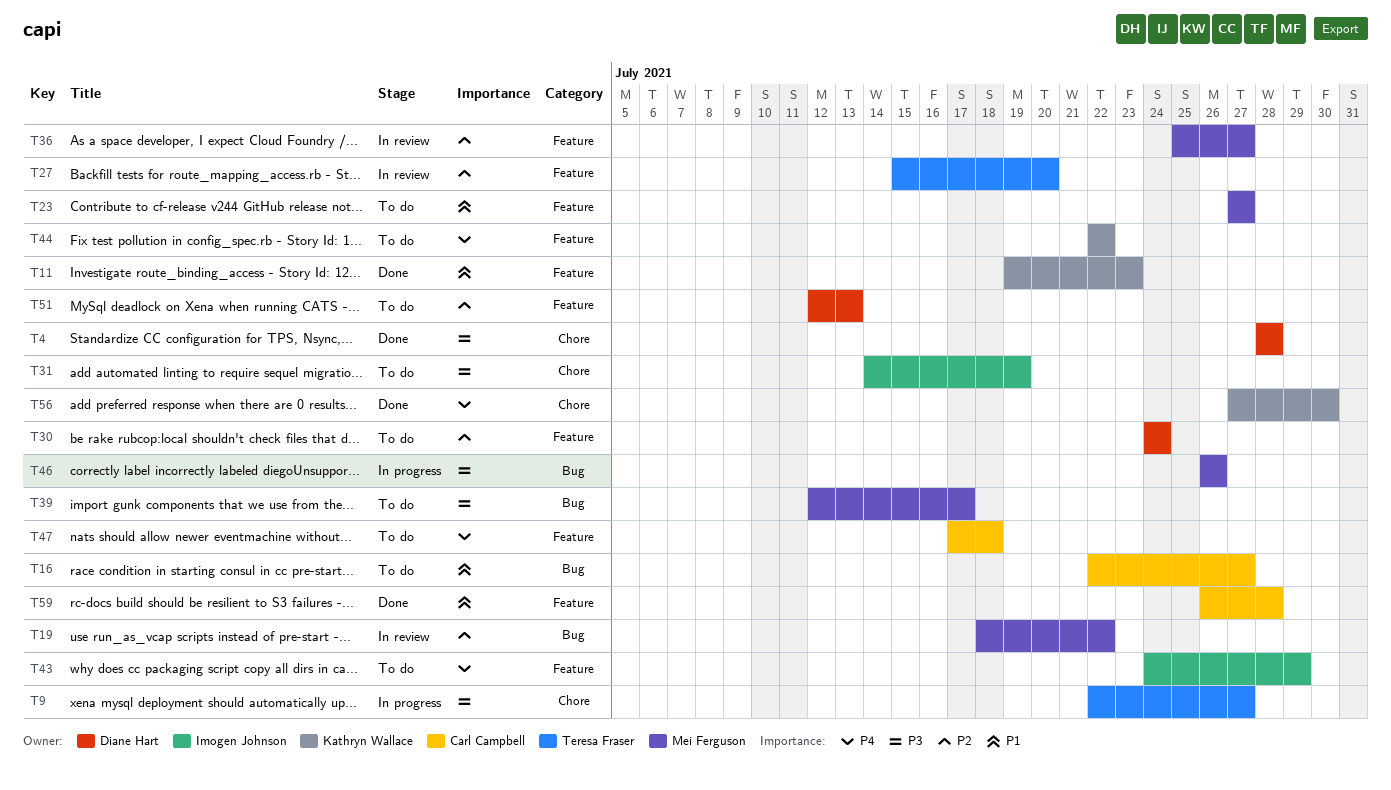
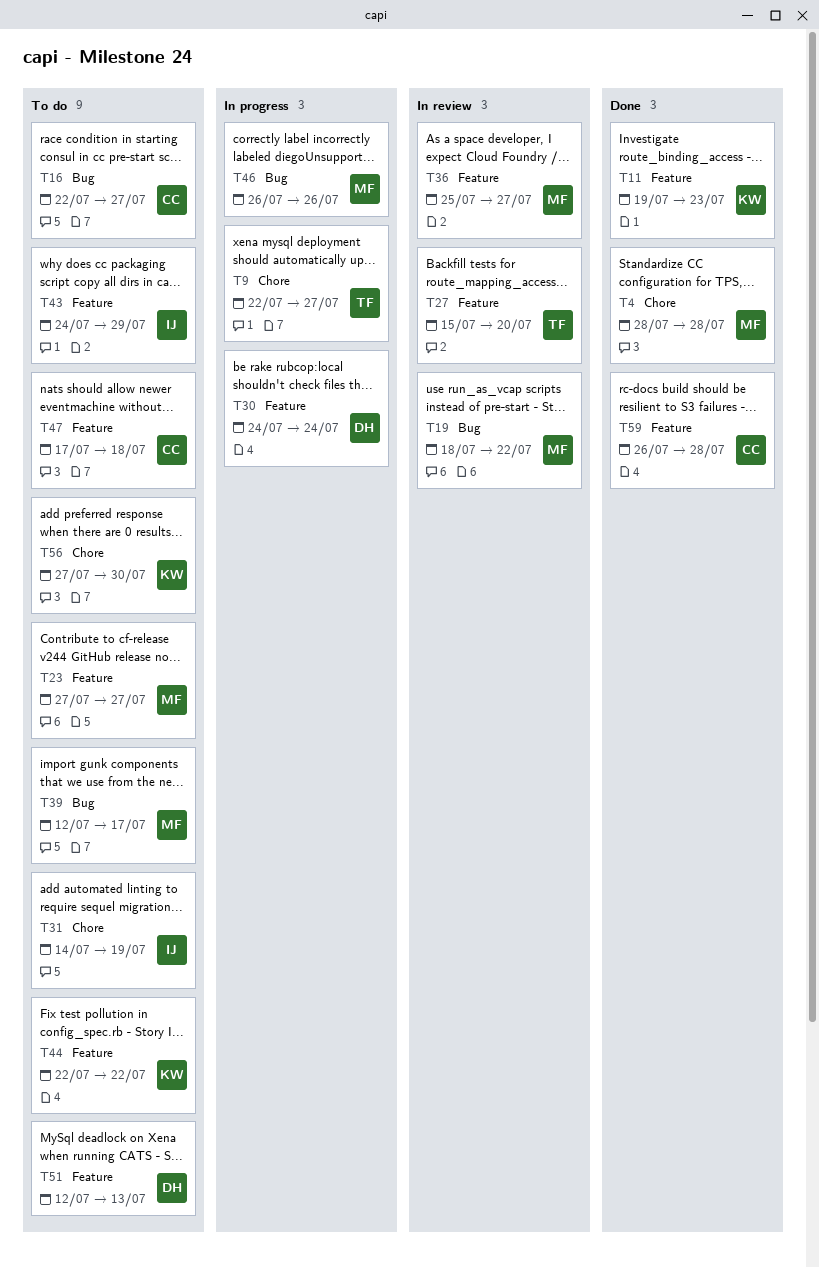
T4, owner: Diane Hart -> Mei Ferguson
T30, status: To do -> In progress
T56, status: Done -> To do

